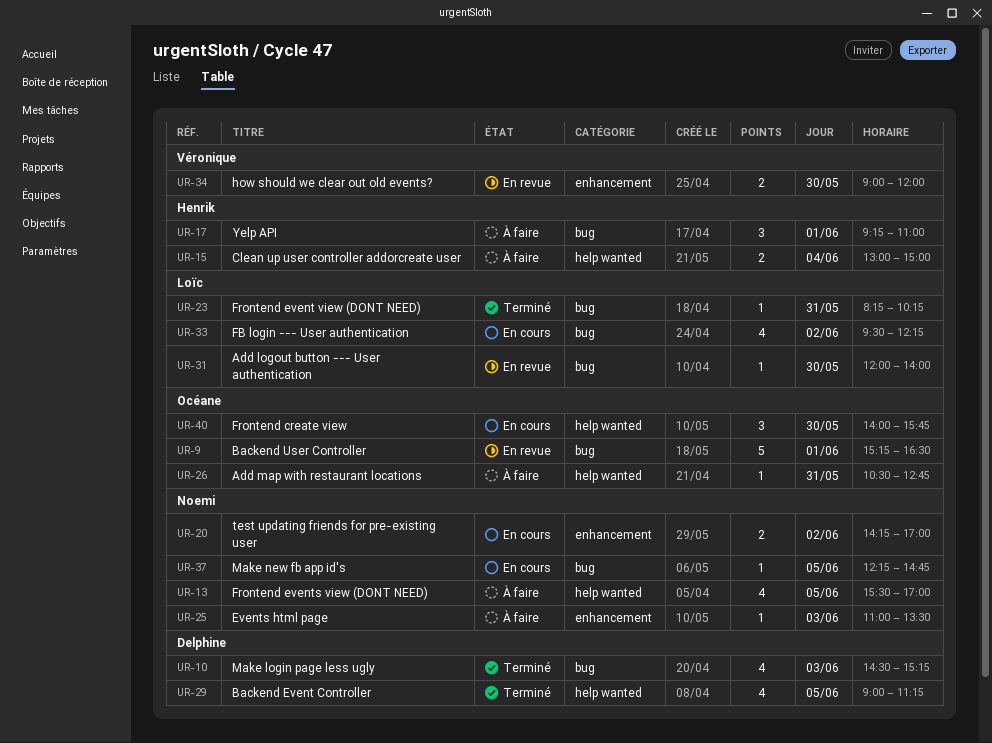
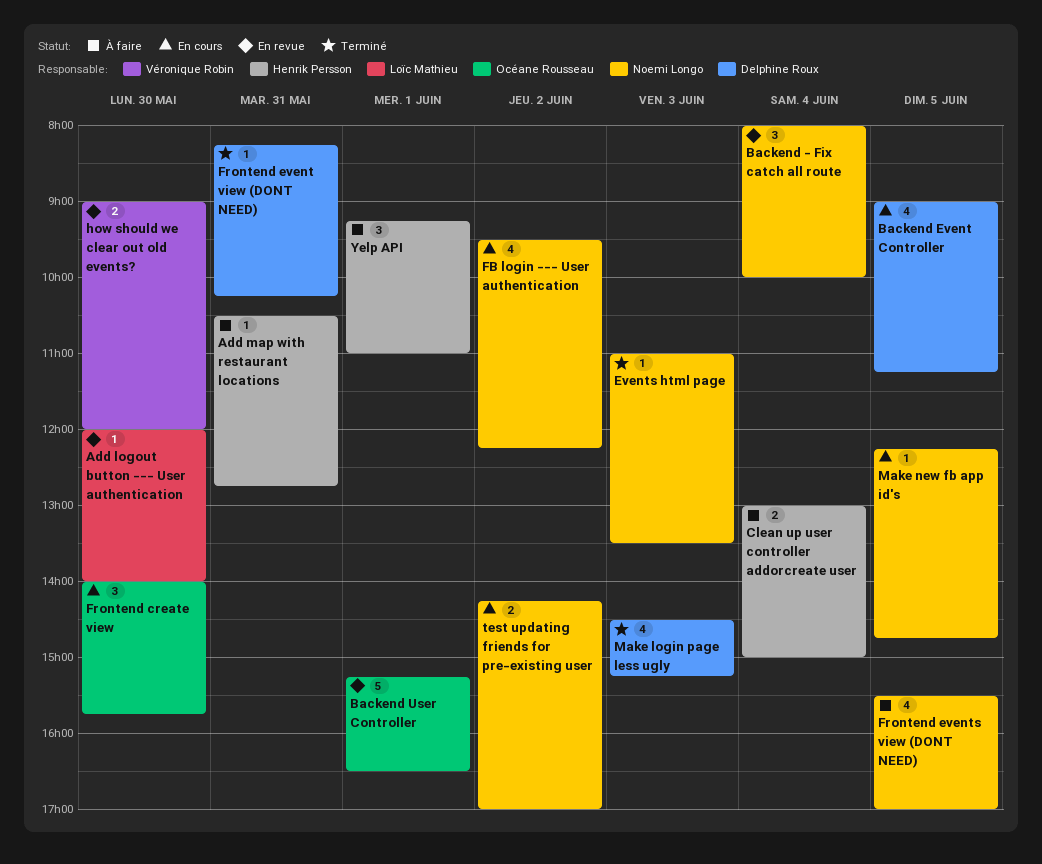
Add map with restaurant locations, owner: Océane Rousseau -> Henrik Persson
Backend - Fix catch all route: none -> present
Backend Event Controller, status: Terminé -> En cours
Events html page, status: À faire -> Terminé
FB login --- User authentication, owner: Loïc Mathieu -> Noemi Longo
Frontend event view (DONT NEED), owner: Loïc Mathieu -> Delphine Roux

